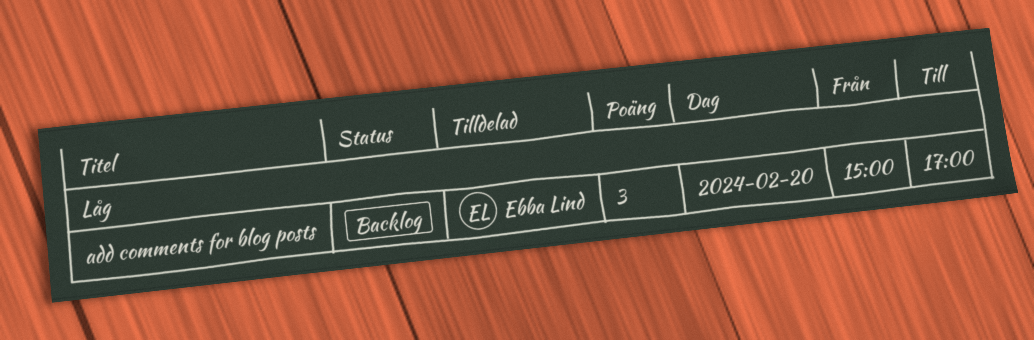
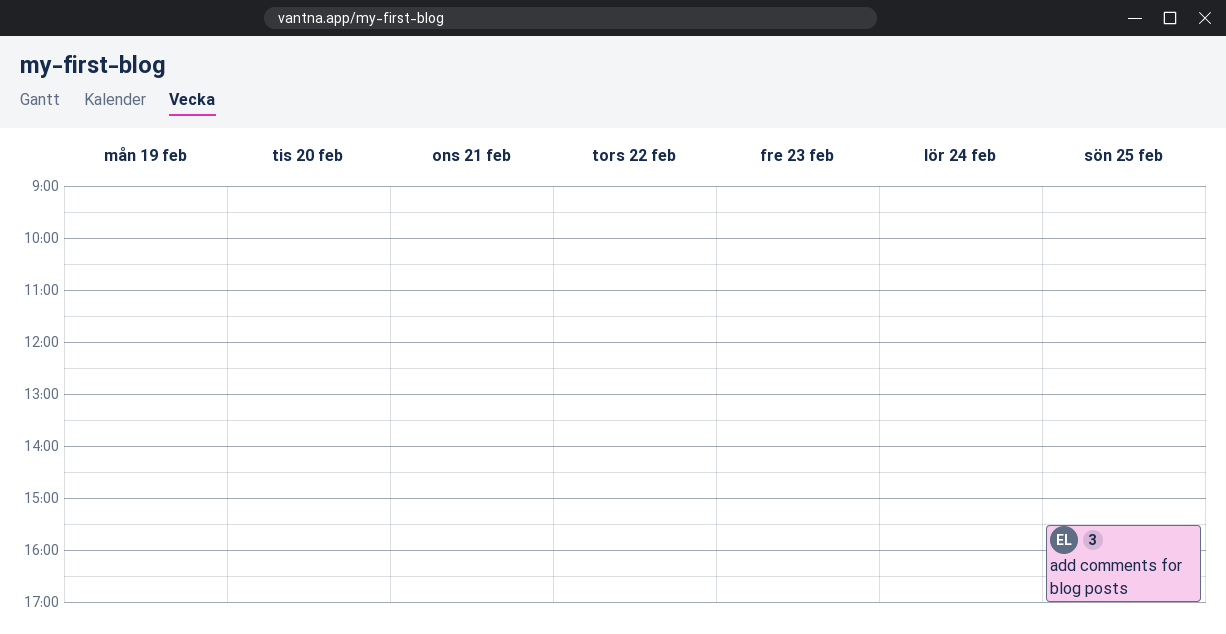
add comments for blog posts, day: Feb 20 -> Feb 25
add comments for blog posts, begins: 15:00 -> 15:30

